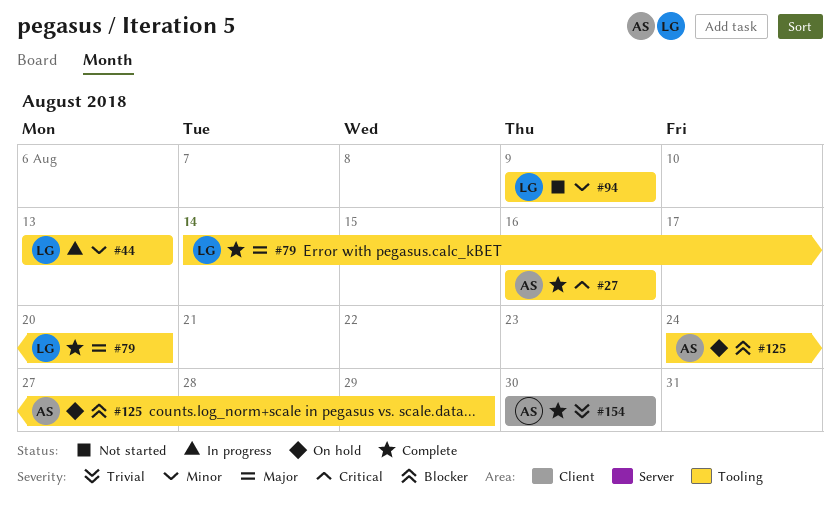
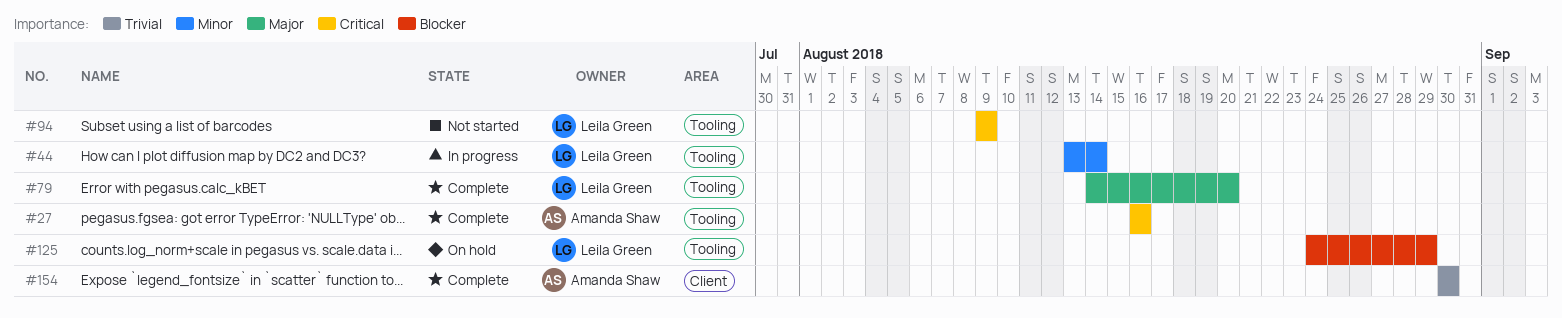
#44, due: Aug 13 -> Aug 14
#94, priority: Minor -> Critical
#125, owner: Amanda Shaw -> Leila Green

